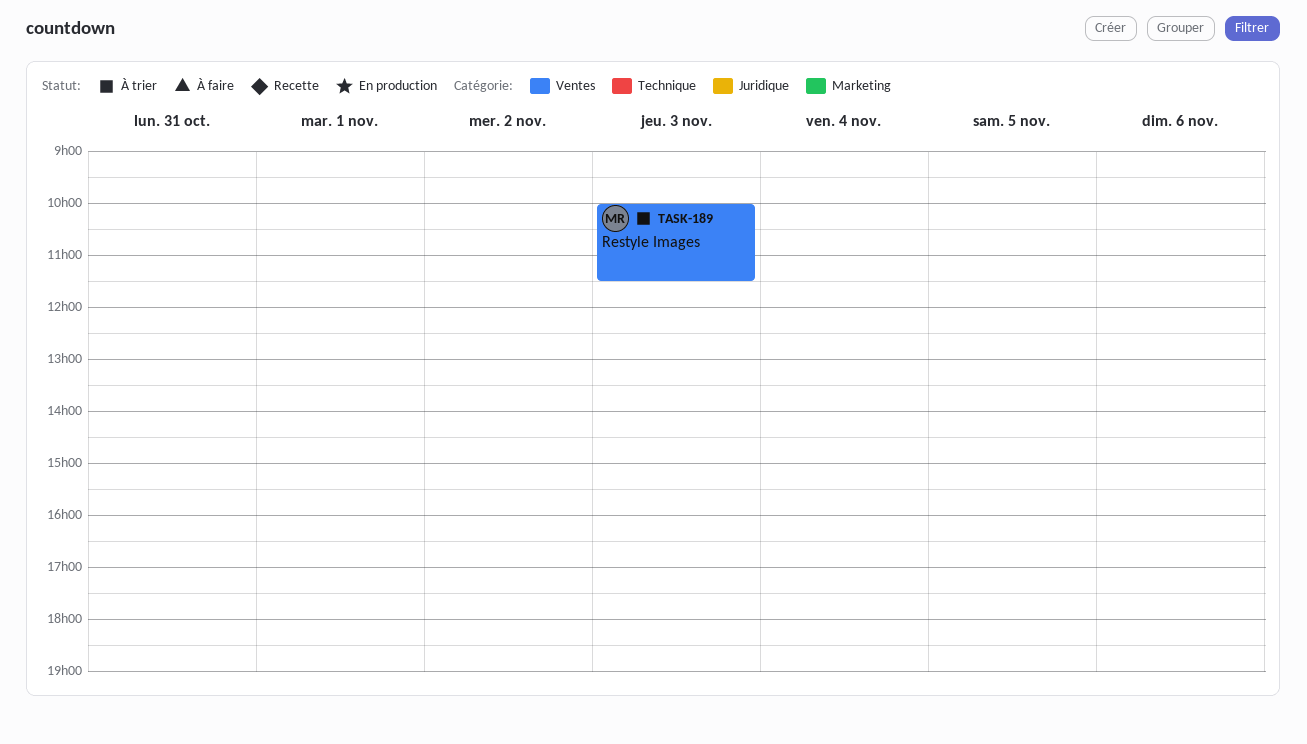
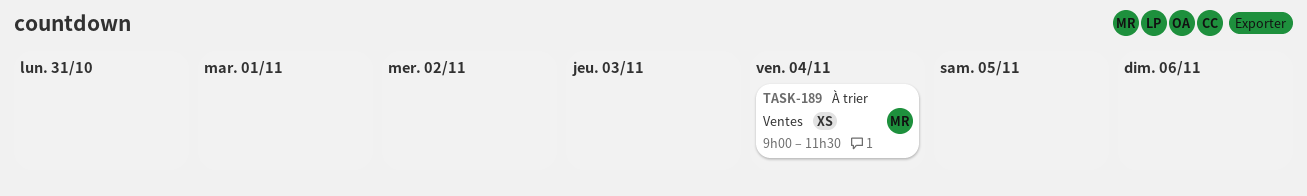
TASK-189, day: Nov 3 -> Nov 4
TASK-189, begins: 10:00 -> 09:00

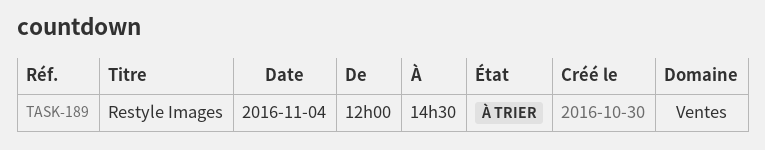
TASK-189, begins: 09:00 -> 12:00
TASK-189, ends: 11:30 -> 14:30

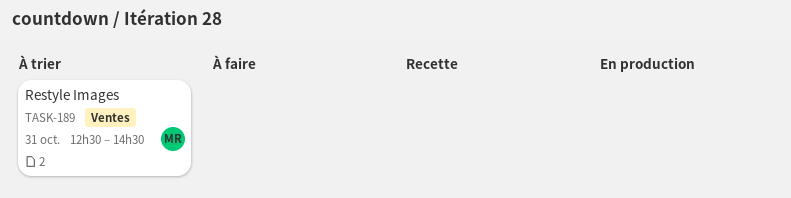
TASK-189, day: Nov 4 -> Oct 31
TASK-189, begins: 12:00 -> 12:30

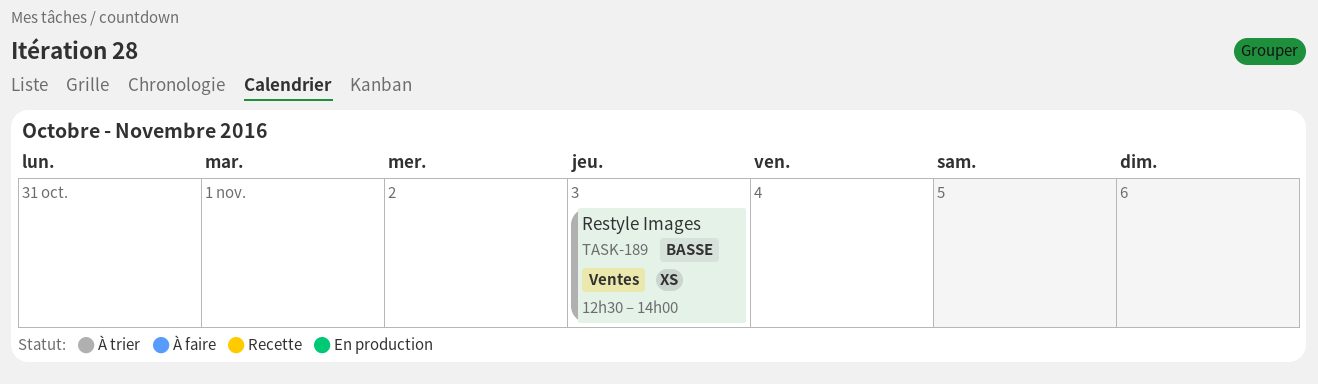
TASK-189, day: Oct 31 -> Nov 3
TASK-189, ends: 14:30 -> 14:00

